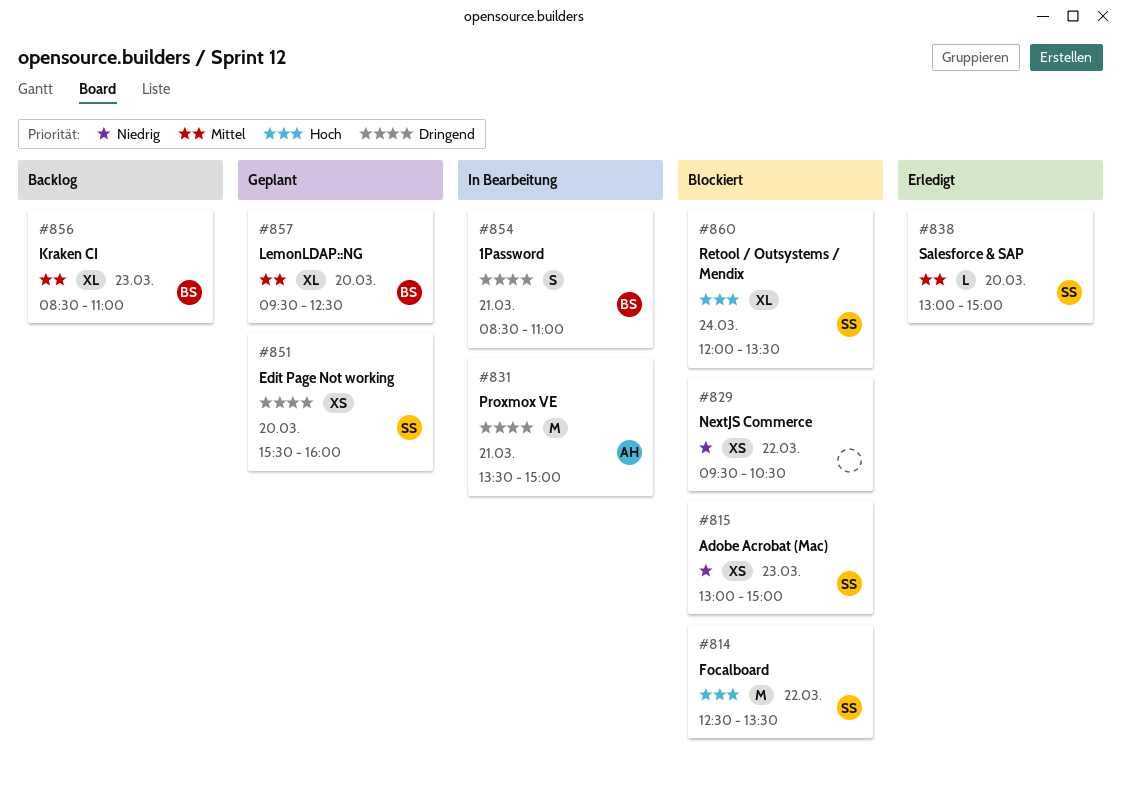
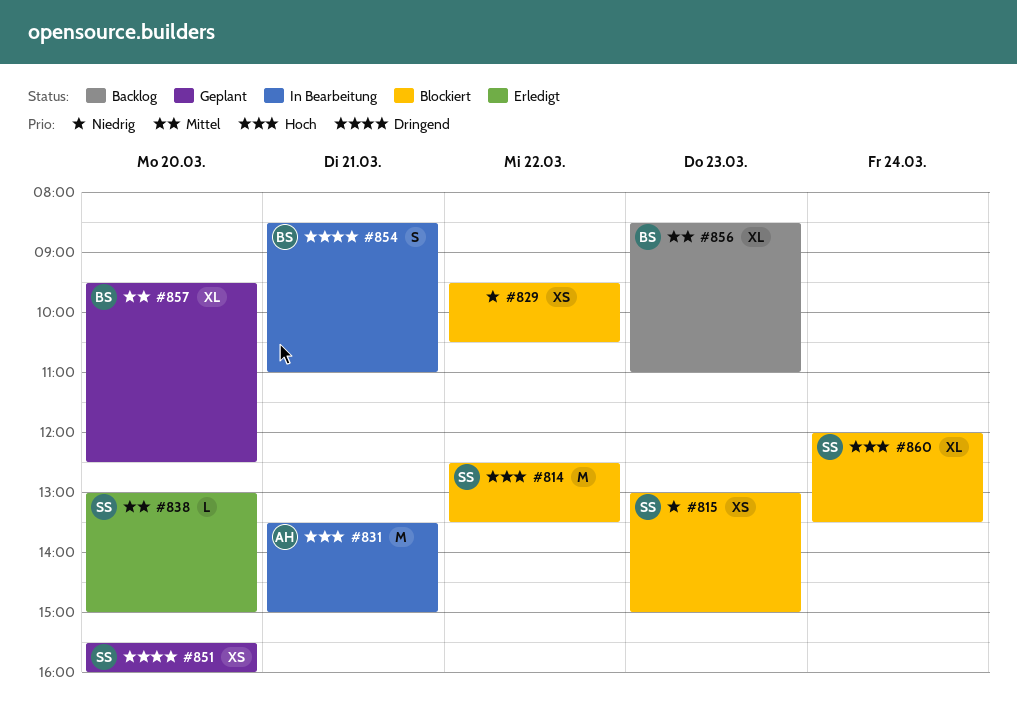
#831, priority: Dringend -> Hoch

